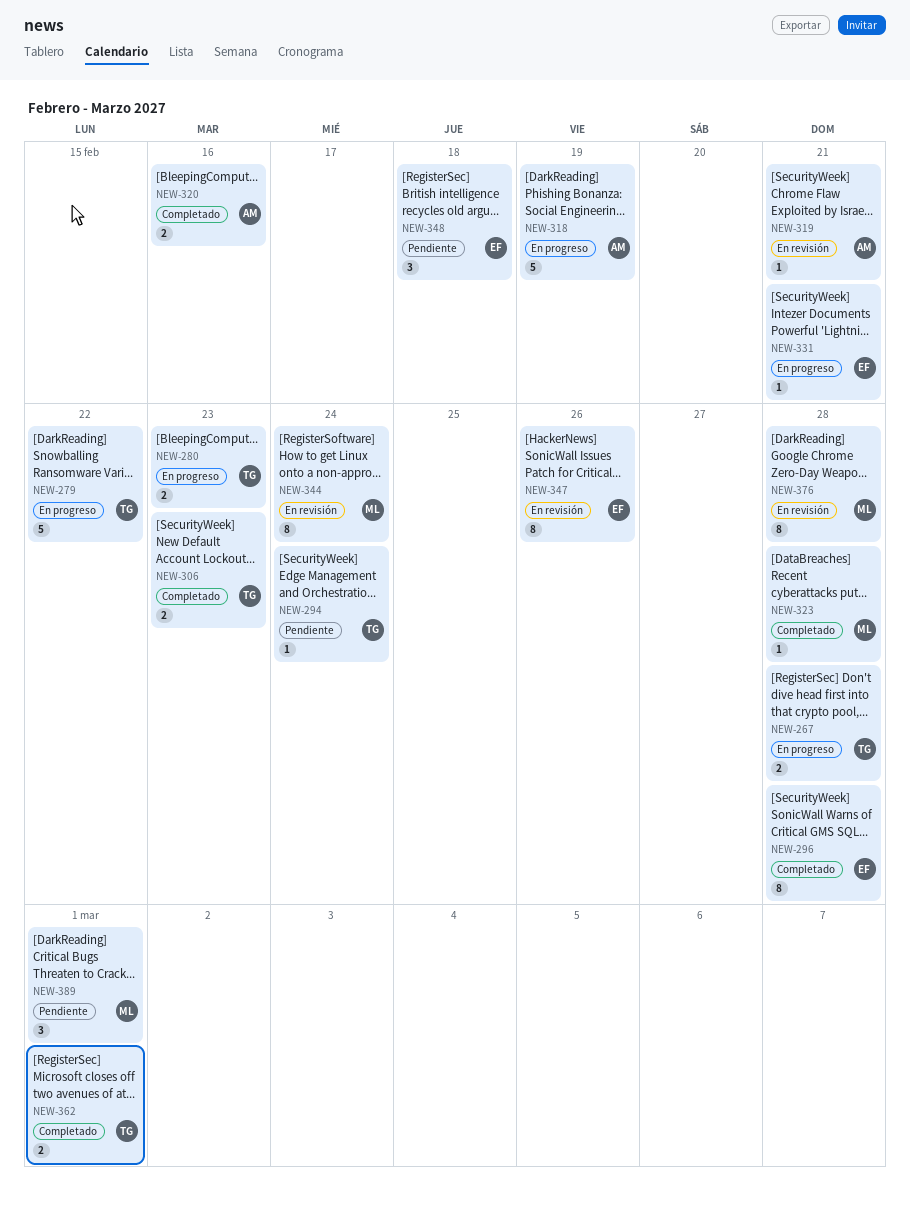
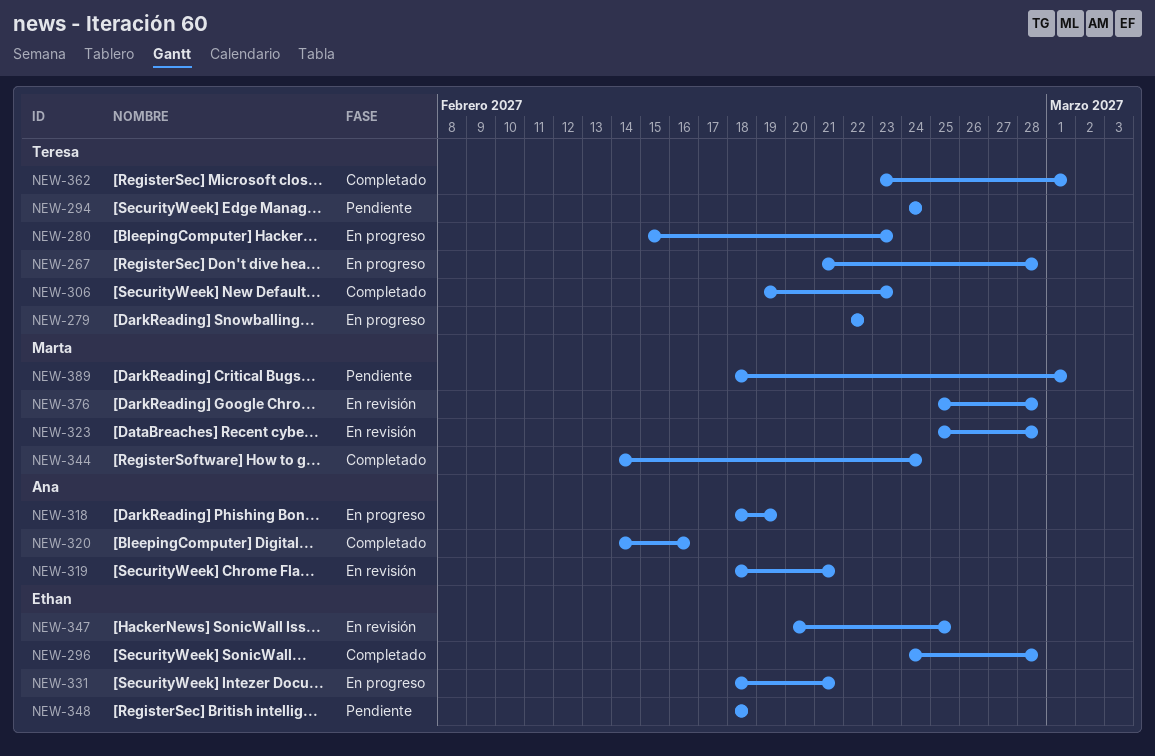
NEW-323, status: Completado -> En revisión
NEW-344, status: En revisión -> Completado
NEW-347, due: Feb 26 -> Feb 25

